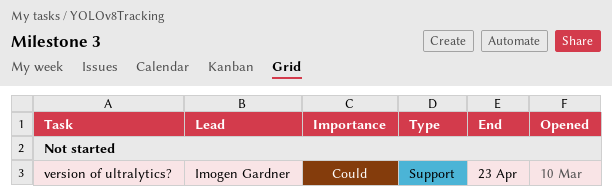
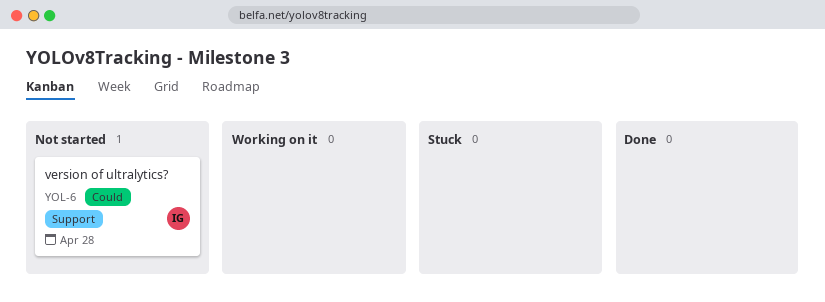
version of ultralytics?, due: Apr 23 -> Apr 28

